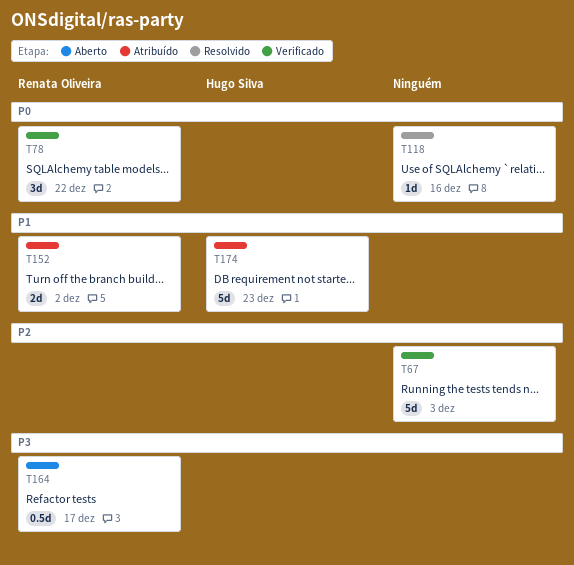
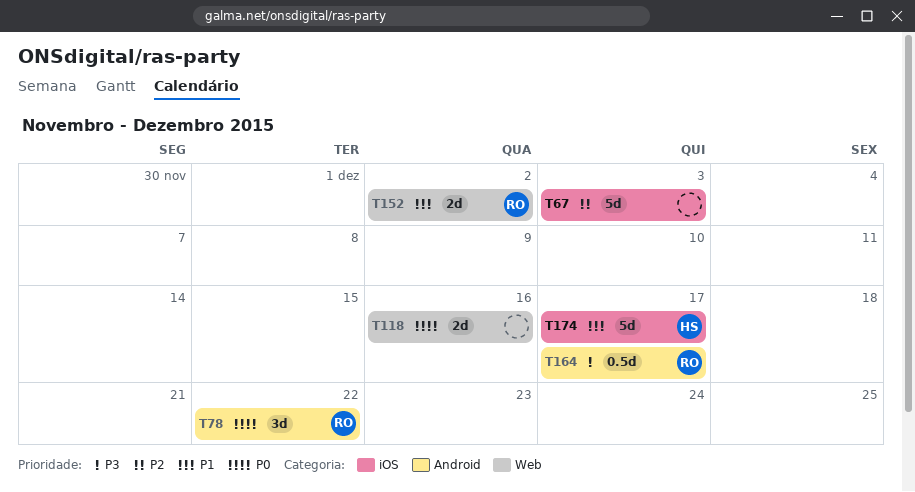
T118, estimate: 1d -> 2d
T174, due: Dec 23 -> Dec 17

